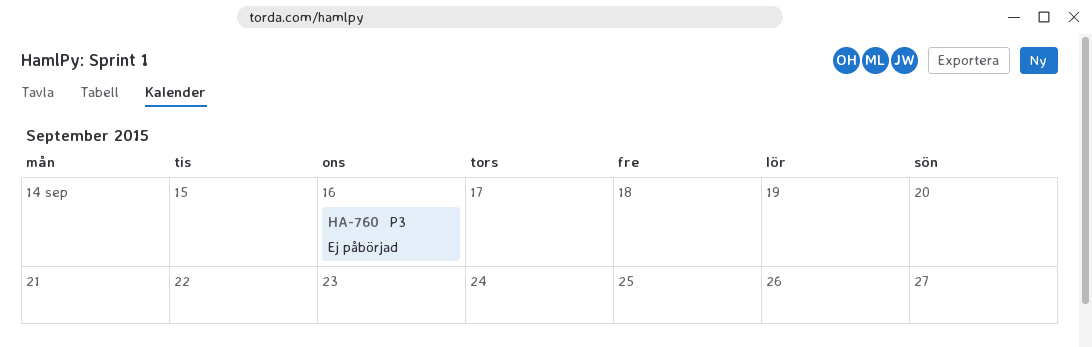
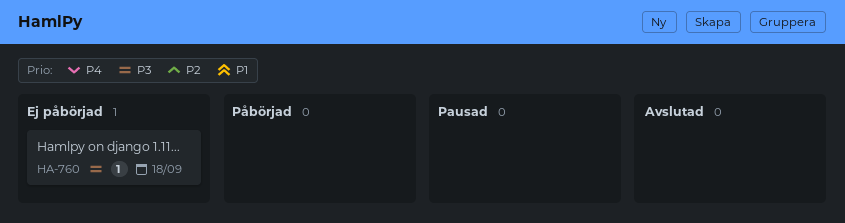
HA-760, due: Sep 16 -> Sep 18

